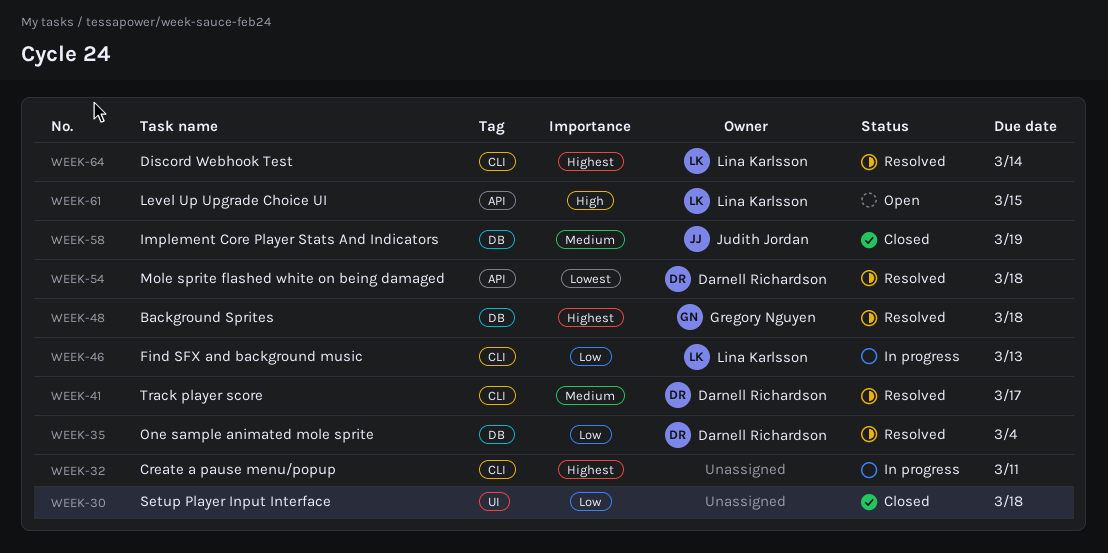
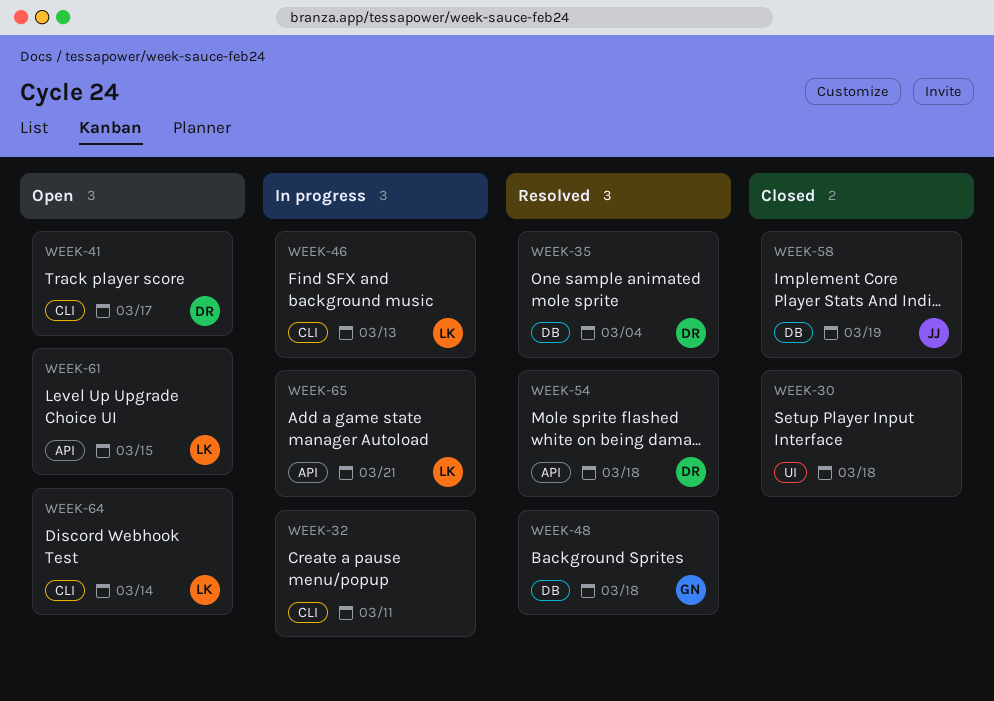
WEEK-41, status: Resolved -> Open
WEEK-64, status: Resolved -> Open
WEEK-65: none -> present

